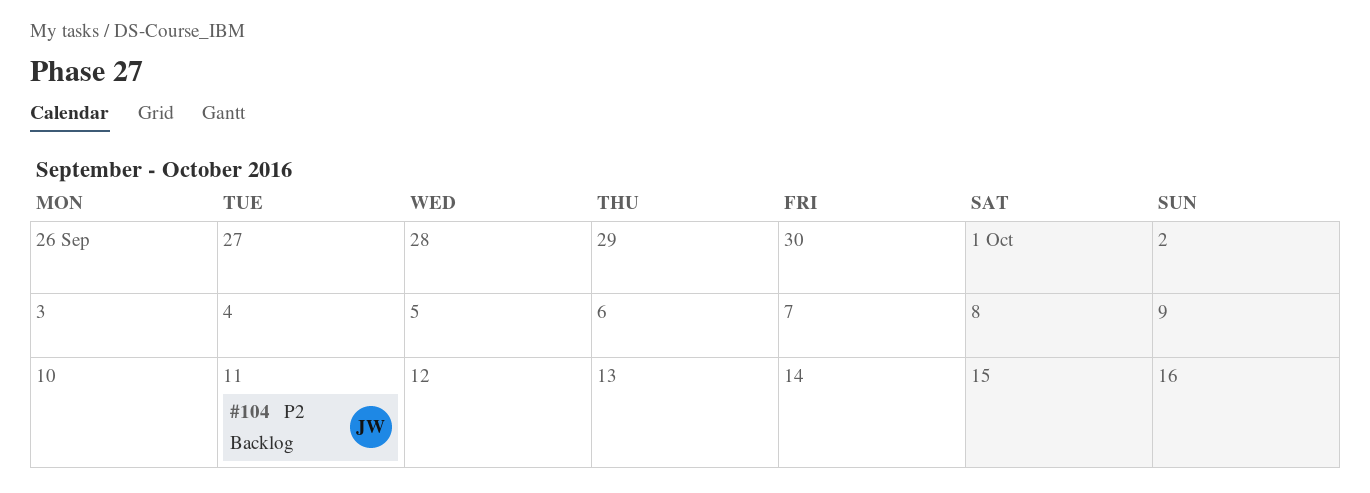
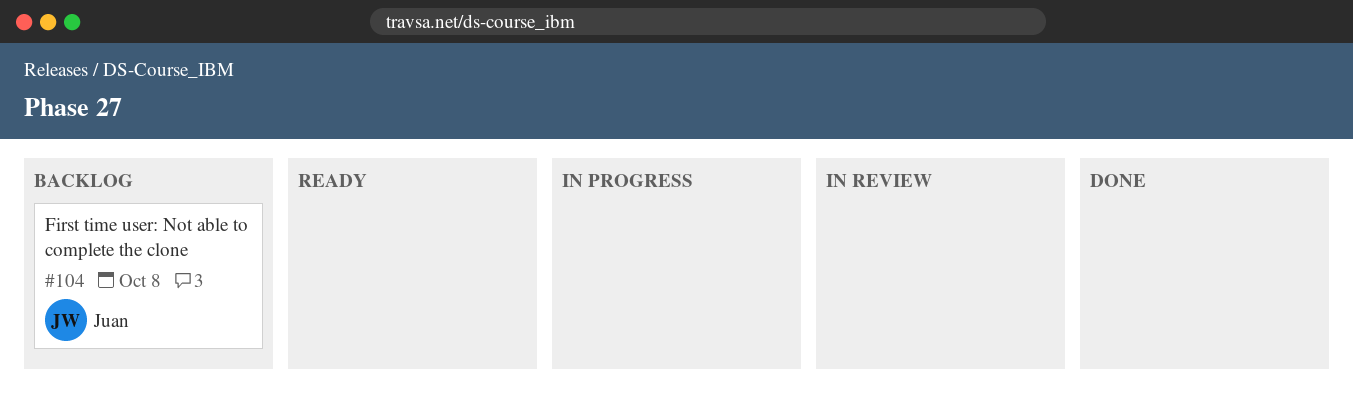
#104, due: Oct 11 -> Oct 8

